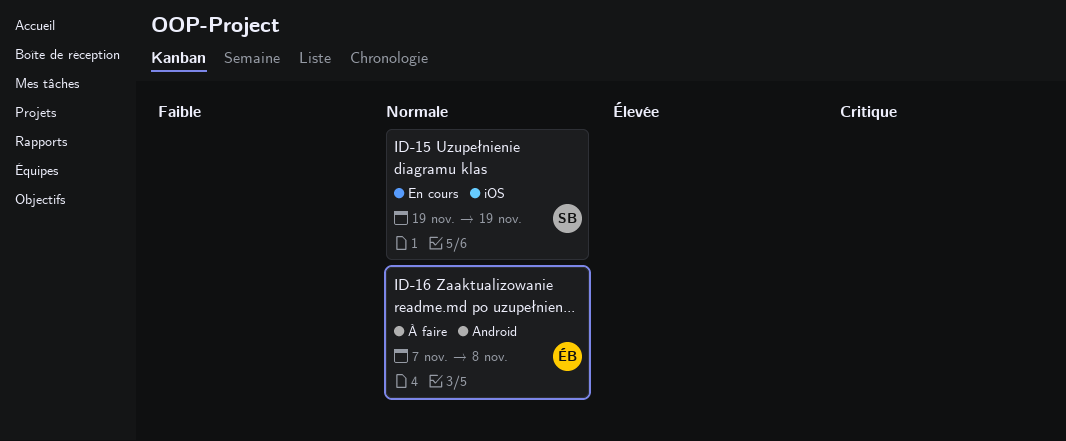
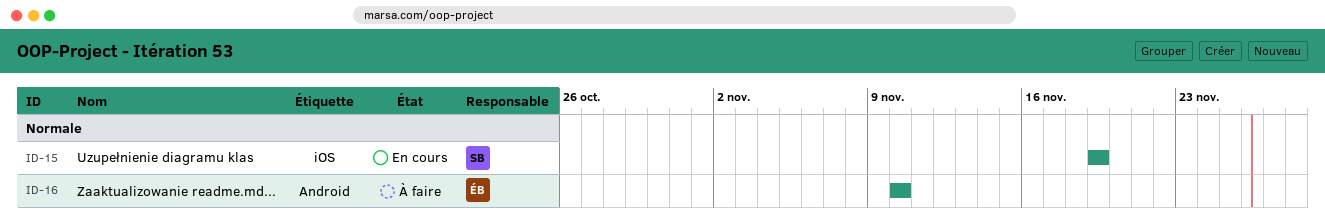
ID-16, start: Nov 7 -> Nov 10
ID-16, due: Nov 8 -> Nov 10

